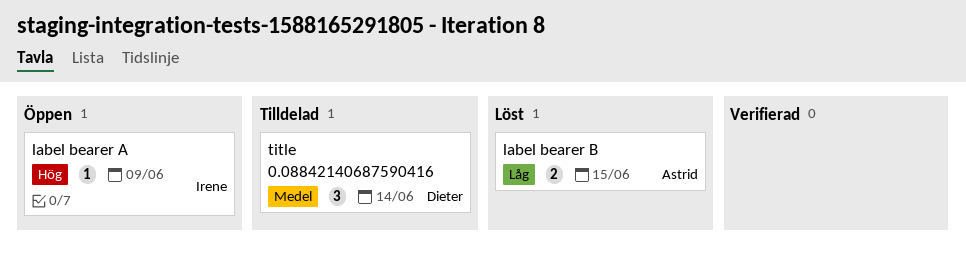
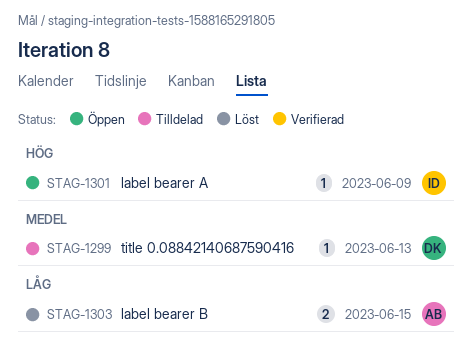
title 0.08842140687590416, estimate: 3 -> 1
title 0.08842140687590416, due: Jun 14 -> Jun 13

